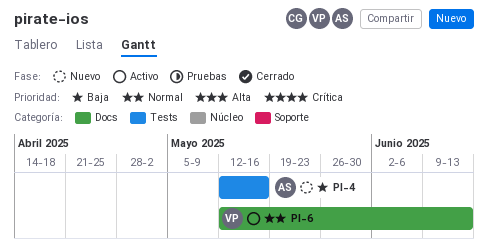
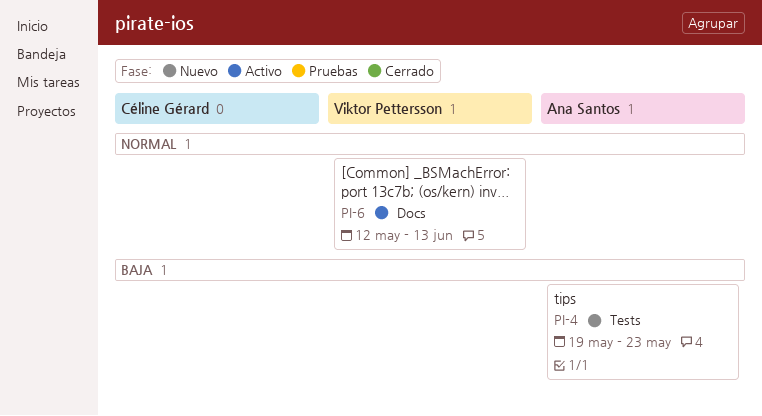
PI-4, start: May 12 -> May 19
PI-4, due: May 16 -> May 23

